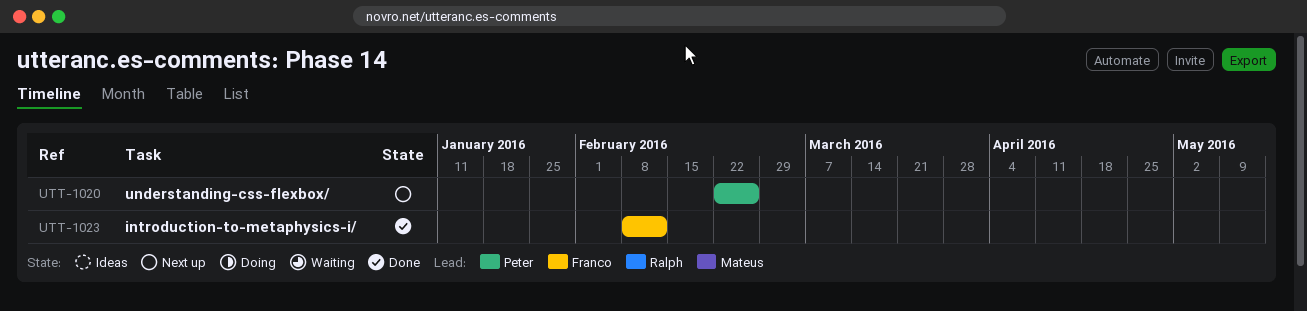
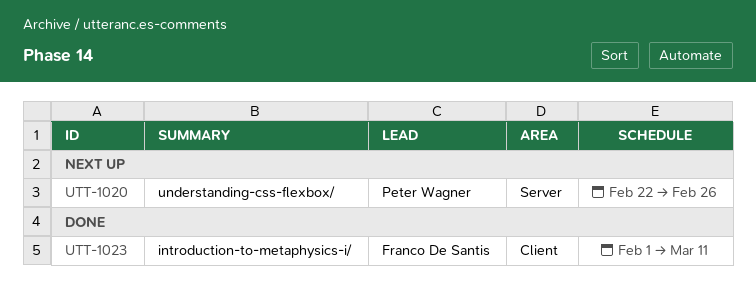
UTT-1023, start: Feb 8 -> Feb 1
UTT-1023, due: Feb 12 -> Mar 11

